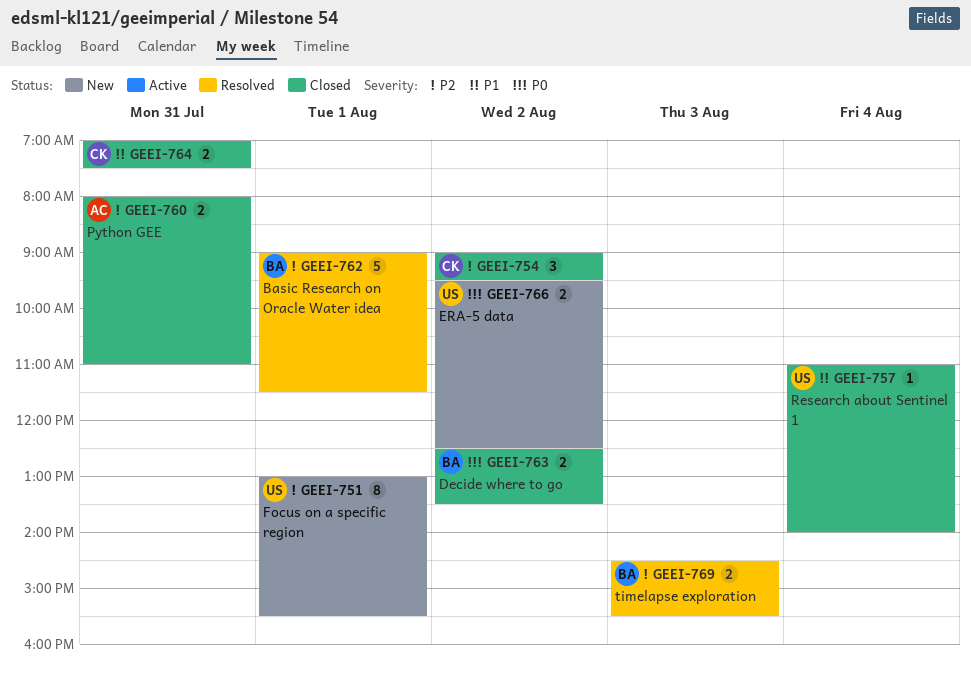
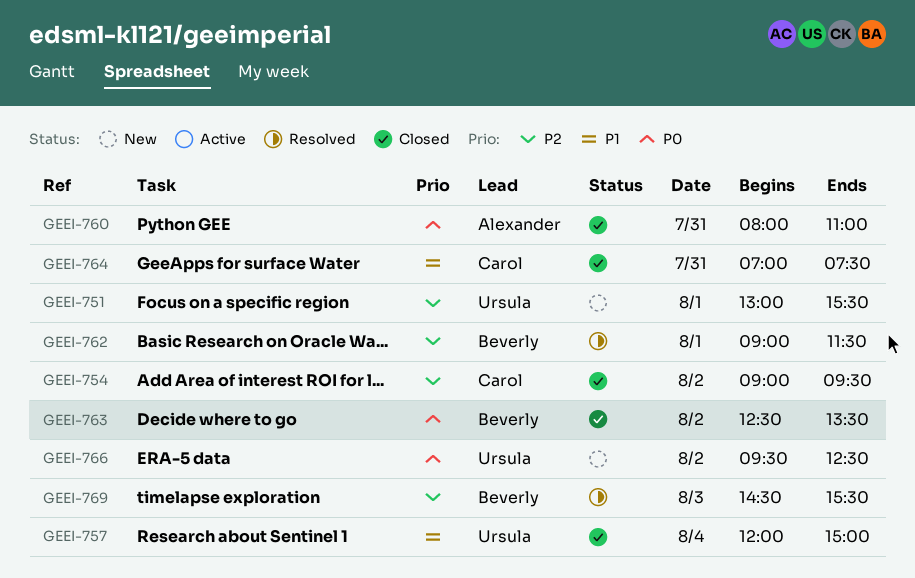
GEEI-757, begins: 11:00 -> 12:00
GEEI-757, ends: 14:00 -> 15:00
GEEI-760, priority: P2 -> P0

